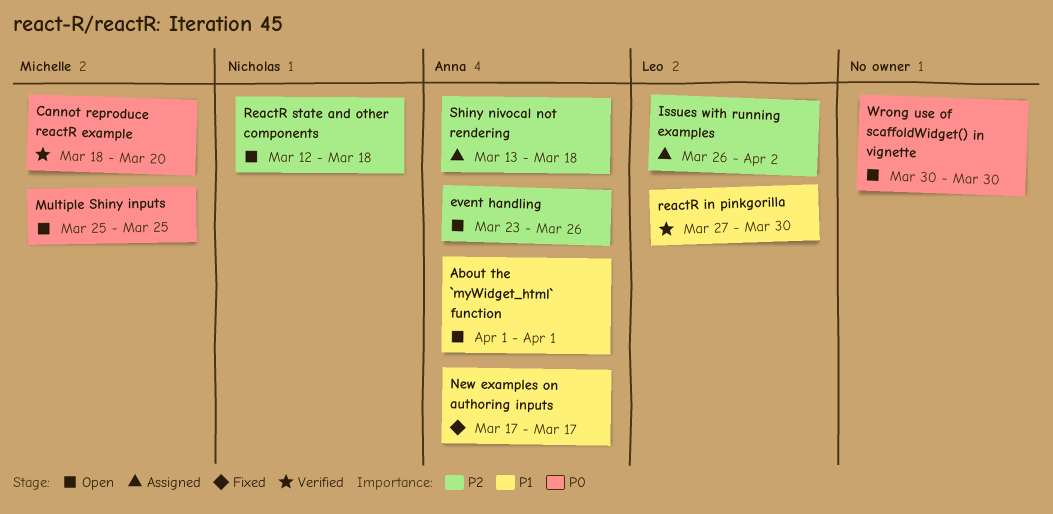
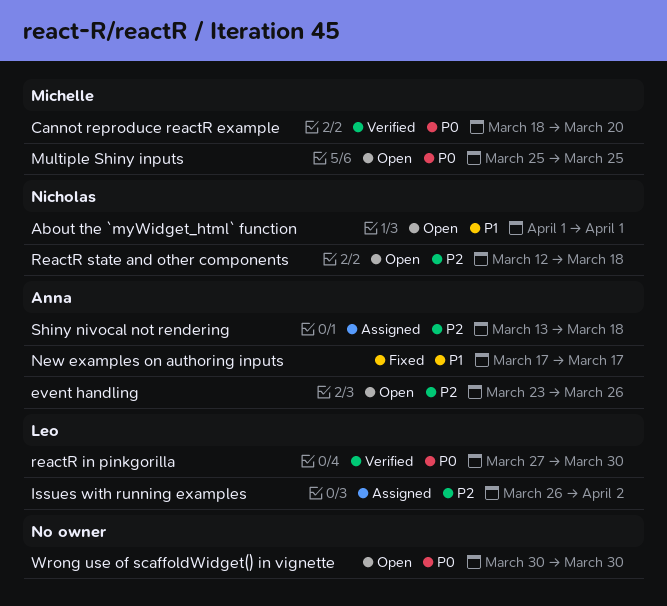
About the `myWidget_html` function, owner: Anna -> Nicholas
reactR in pinkgorilla, priority: P1 -> P0

